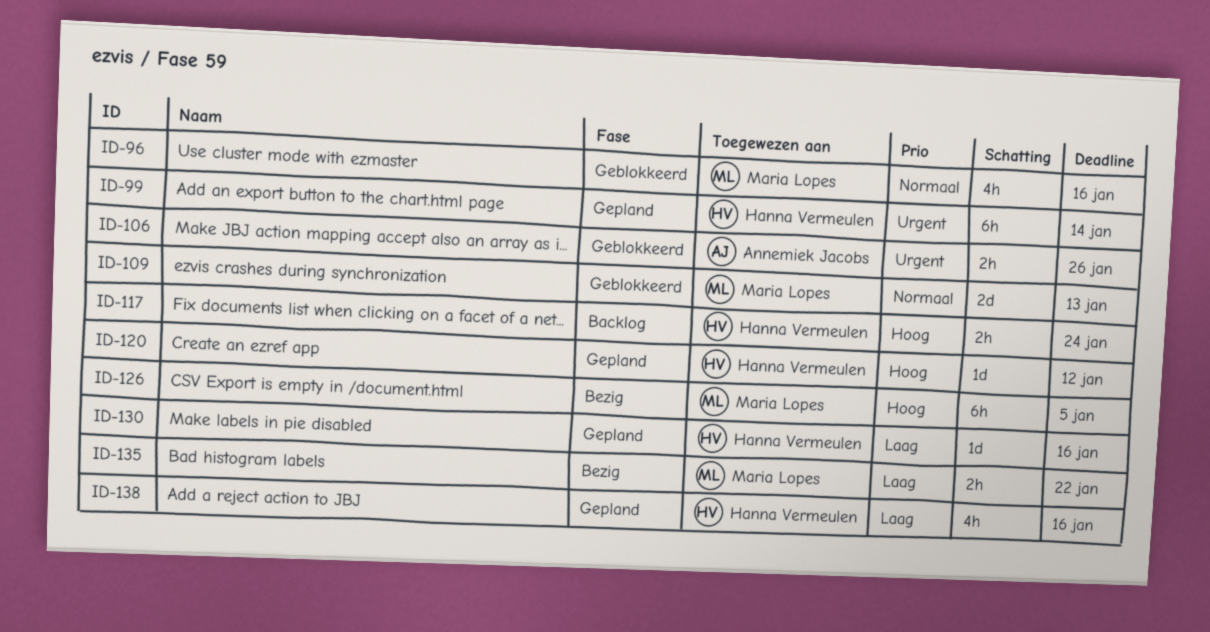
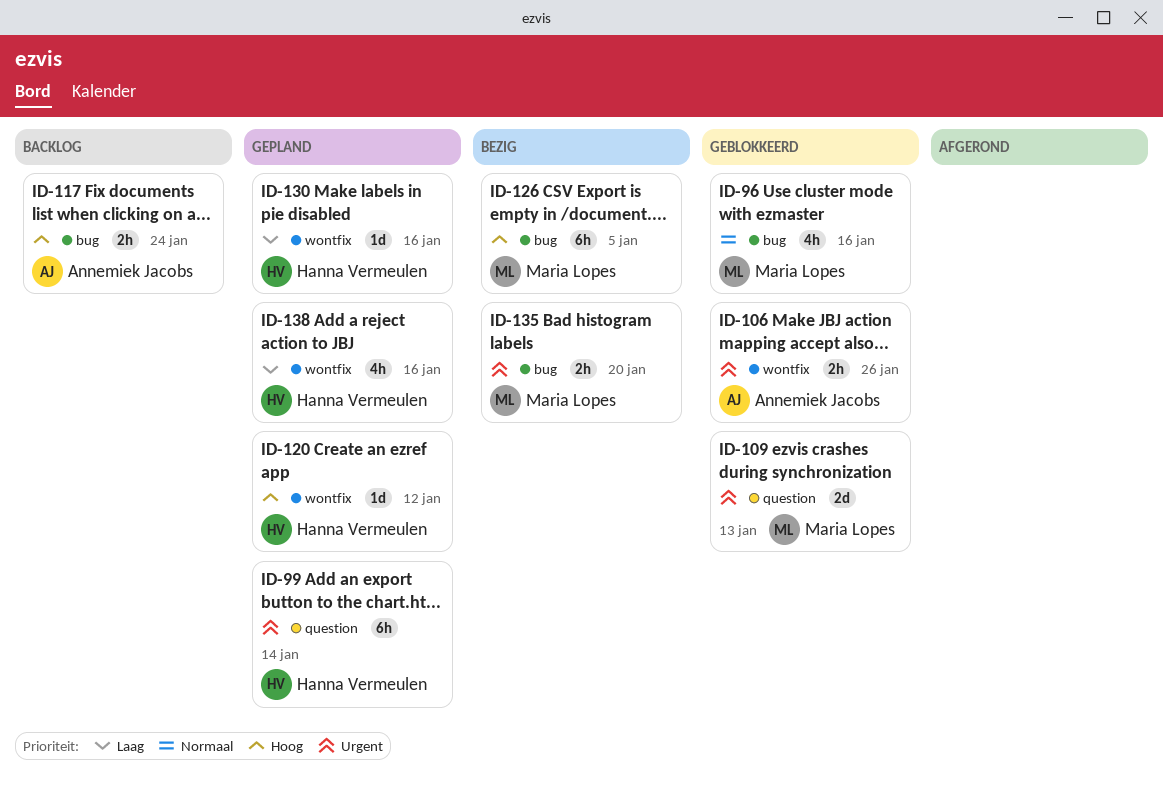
ID-109, priority: Normaal -> Urgent
ID-117, owner: Hanna Vermeulen -> Annemiek Jacobs
ID-135, priority: Laag -> Urgent
ID-135, due: Jan 22 -> Jan 20

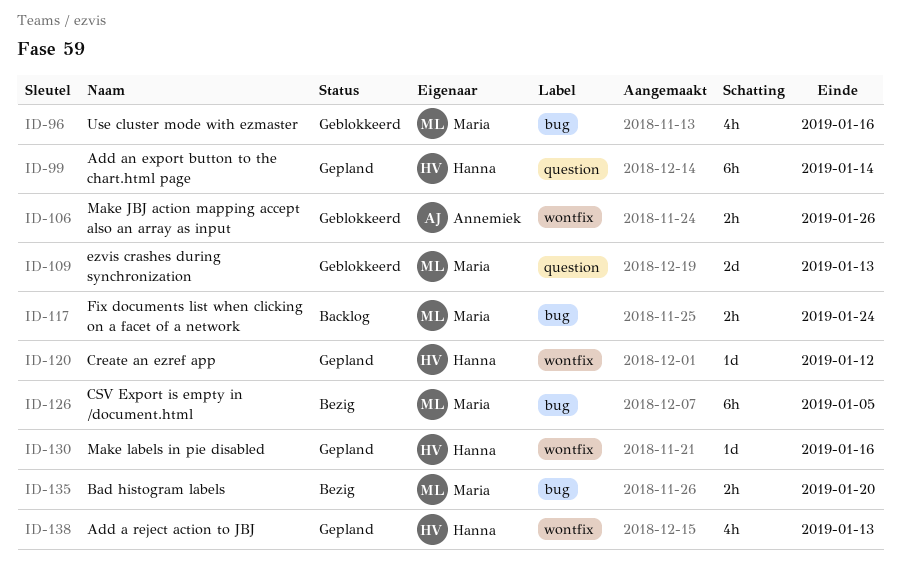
ID-117, owner: Annemiek Jacobs -> Maria Lopes
ID-138, due: Jan 16 -> Jan 13

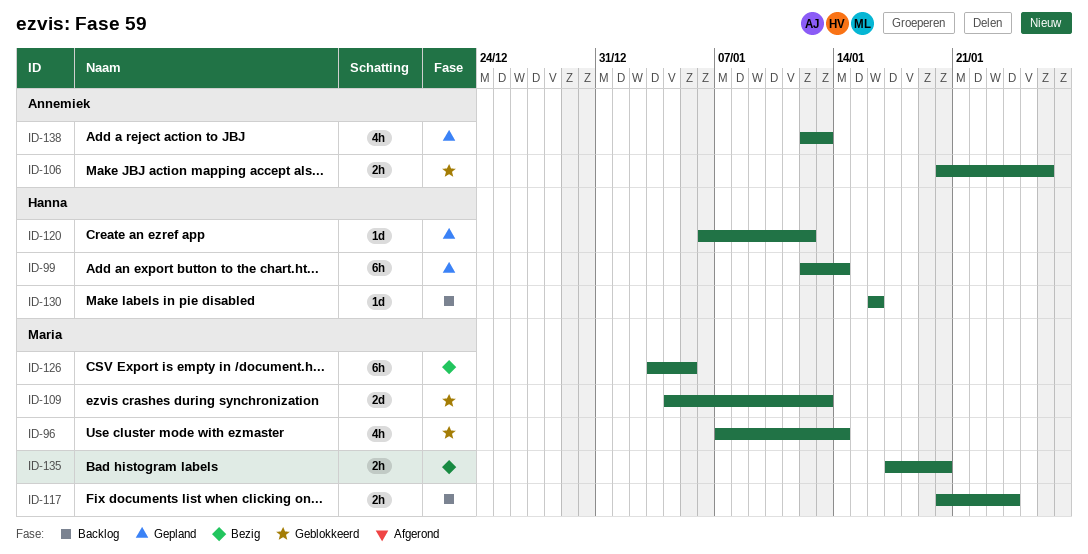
ID-96, due: Jan 16 -> Jan 14
ID-130, status: Gepland -> Backlog
ID-138, owner: Hanna -> Annemiek

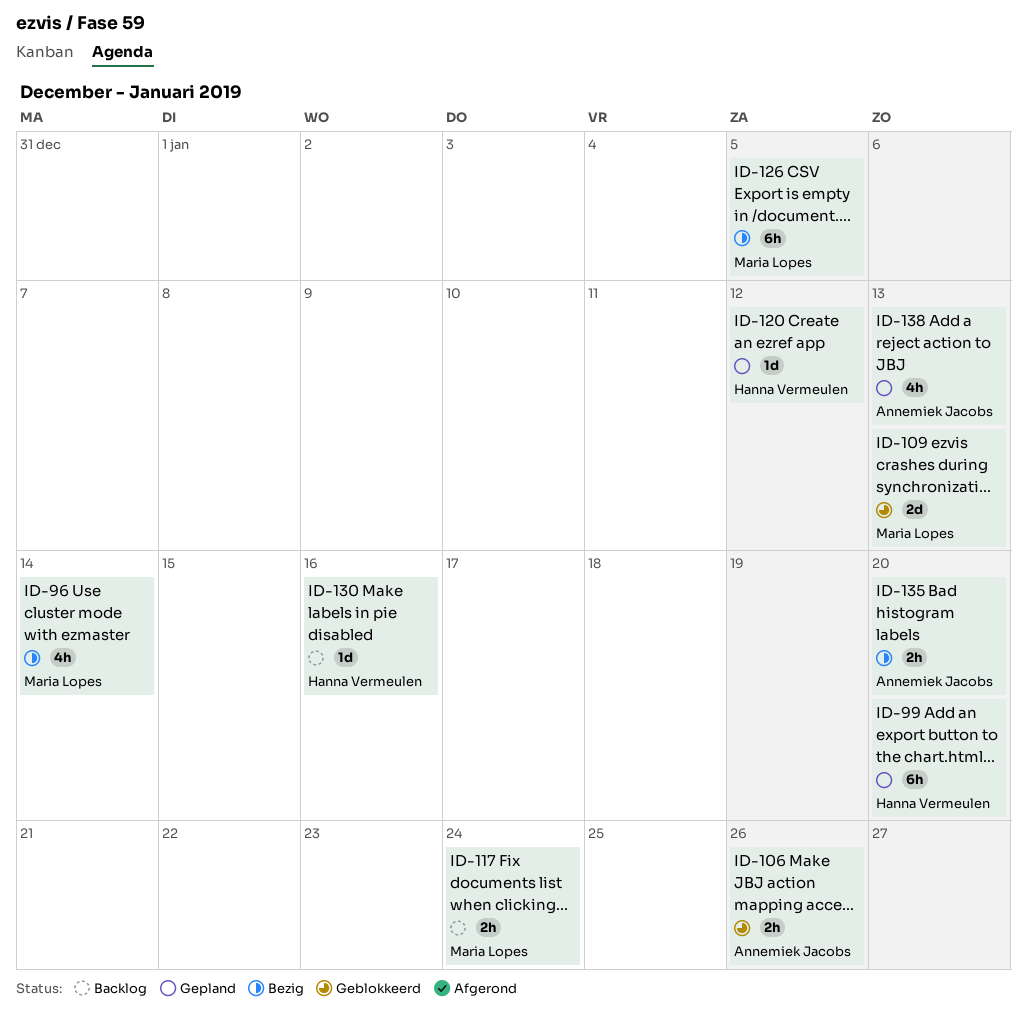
ID-96, status: Geblokkeerd -> Bezig
ID-99, due: Jan 14 -> Jan 20
ID-135, owner: Maria Lopes -> Annemiek Jacobs

